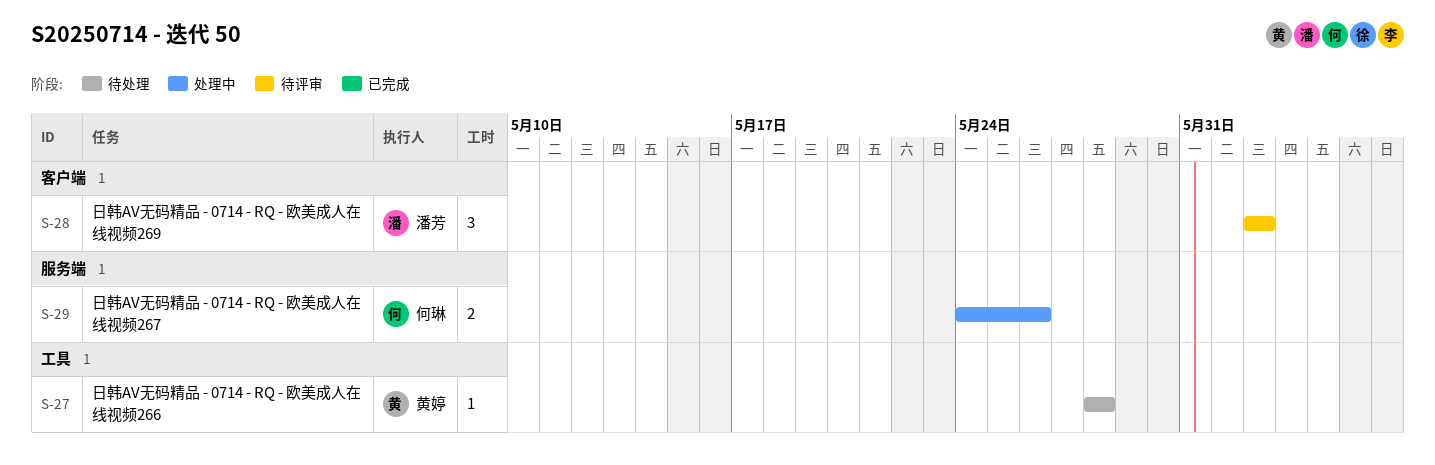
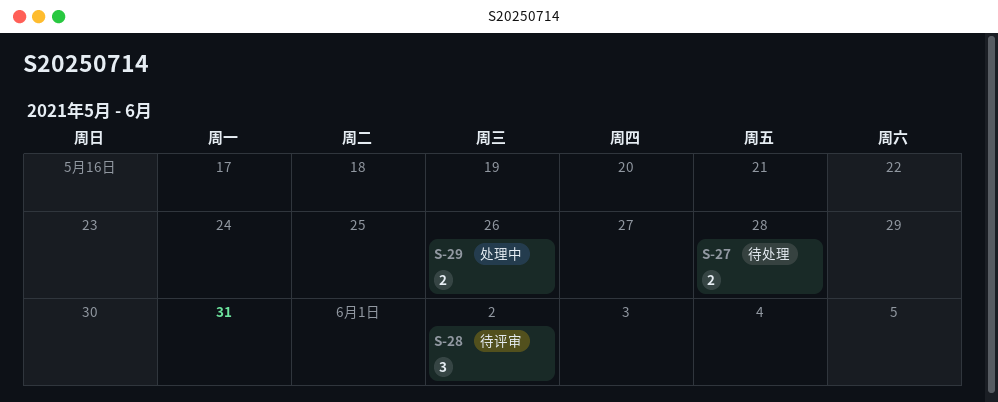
S-27, estimate: 1 -> 2

